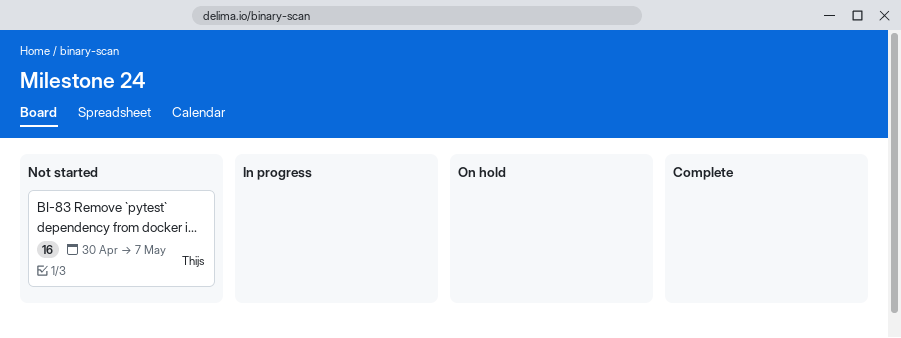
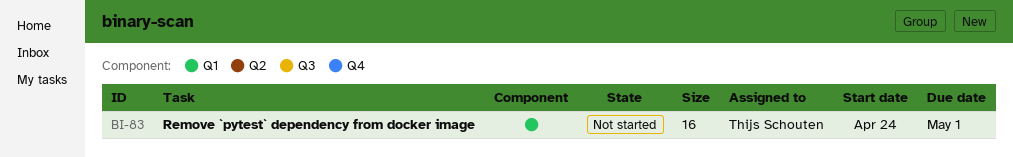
BI-83, start: Apr 30 -> Apr 24
BI-83, due: May 7 -> May 1

